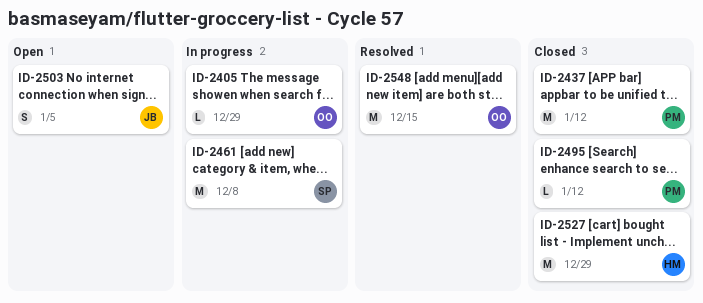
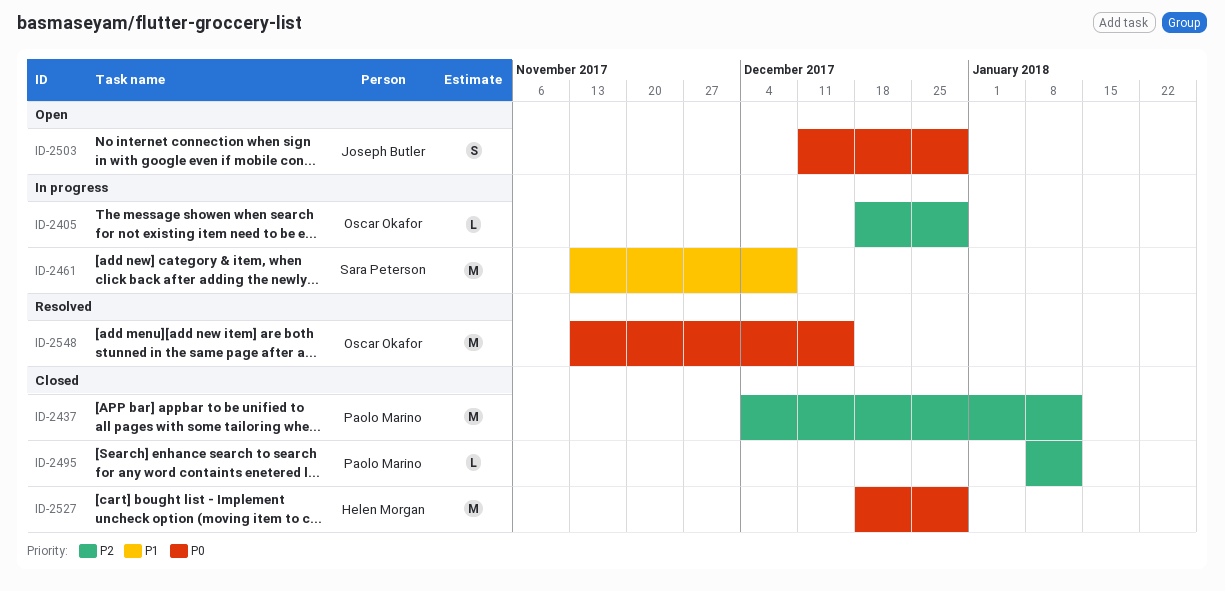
ID-2503, due: Jan 5 -> Dec 29

